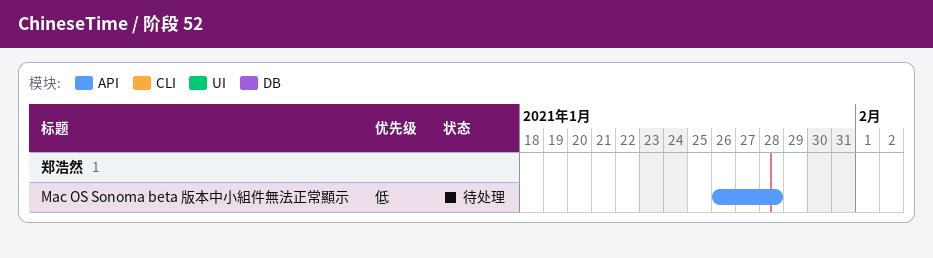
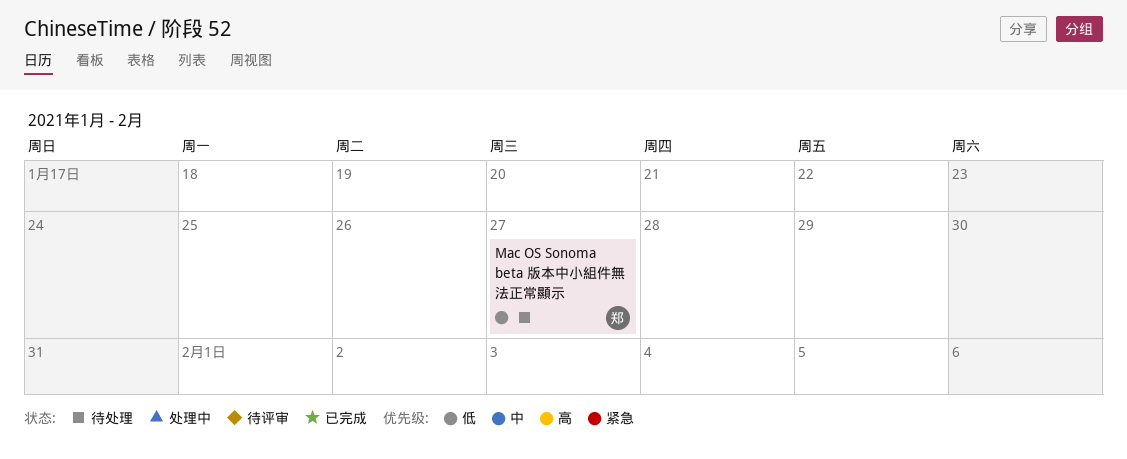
Mac OS Sonoma beta 版本中小組件無法正常顯示, due: Jan 28 -> Jan 27

